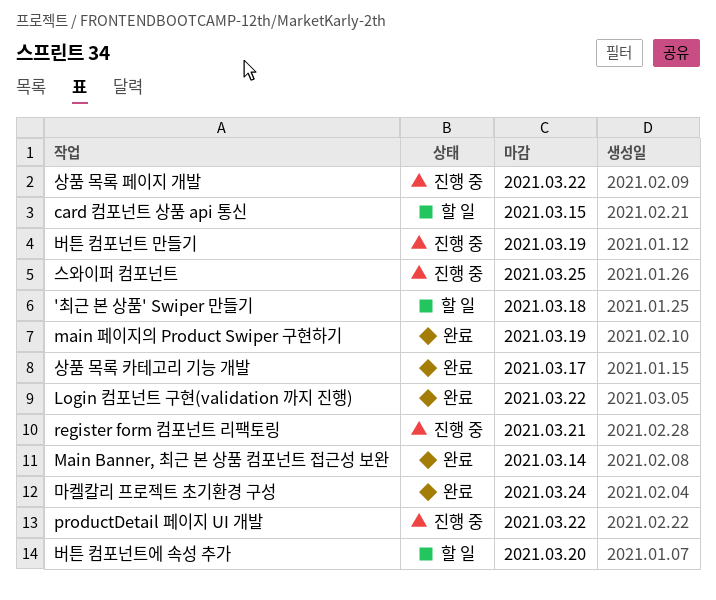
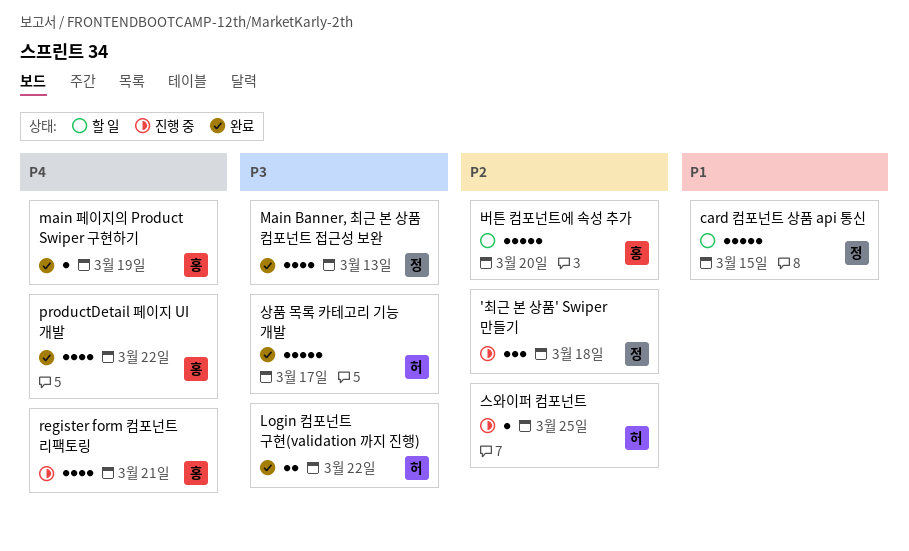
'최근 본 상품' Swiper 만들기, status: 할 일 -> 진행 중
Main Banner, 최근 본 상품 컴포넌트 접근성 보완, due: Mar 14 -> Mar 13
productDetail 페이지 UI 개발, status: 진행 중 -> 완료
마켈칼리 프로젝트 초기환경 구성: present -> none
버튼 컴포넌트 만들기: present -> none
상품 목록 페이지 개발: present -> none

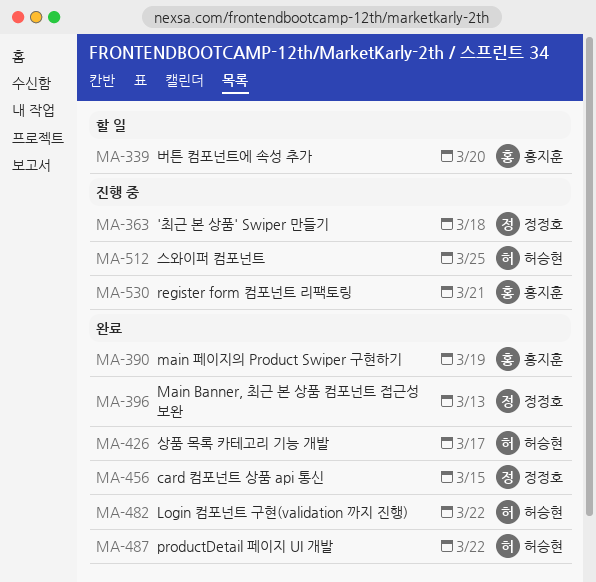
card 컴포넌트 상품 api 통신, status: 할 일 -> 완료
productDetail 페이지 UI 개발, owner: 홍지훈 -> 허승현

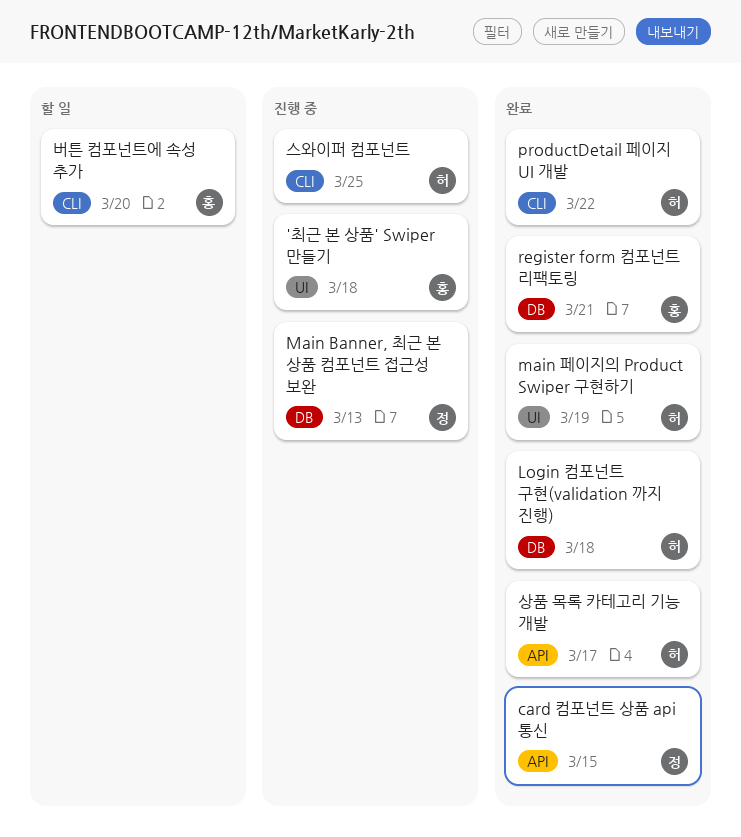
'최근 본 상품' Swiper 만들기, owner: 정정호 -> 홍지훈
Login 컴포넌트 구현(validation 까지 진행), due: Mar 22 -> Mar 18
Main Banner, 최근 본 상품 컴포넌트 접근성 보완, status: 완료 -> 진행 중
main 페이지의 Product Swiper 구현하기, owner: 홍지훈 -> 허승현
register form 컴포넌트 리팩토링, status: 진행 중 -> 완료

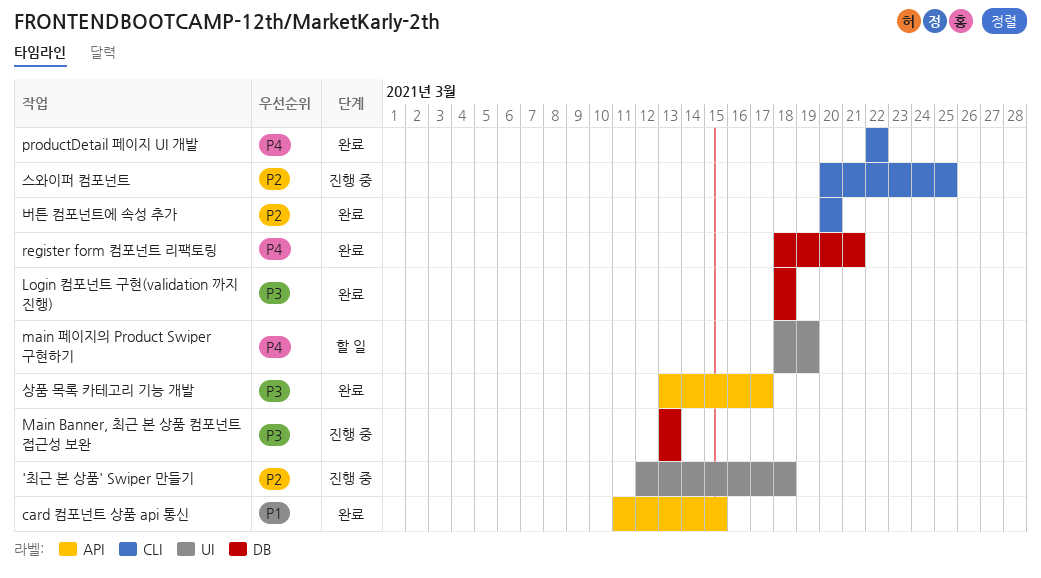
main 페이지의 Product Swiper 구현하기, status: 완료 -> 할 일
버튼 컴포넌트에 속성 추가, status: 할 일 -> 완료

